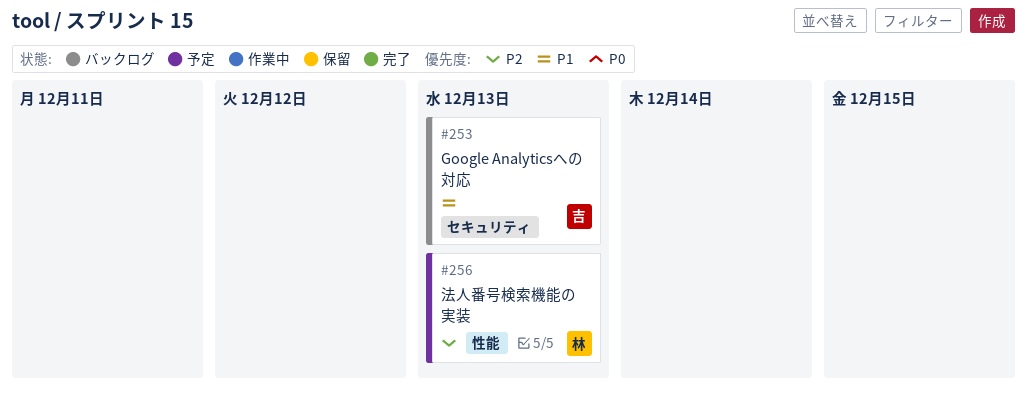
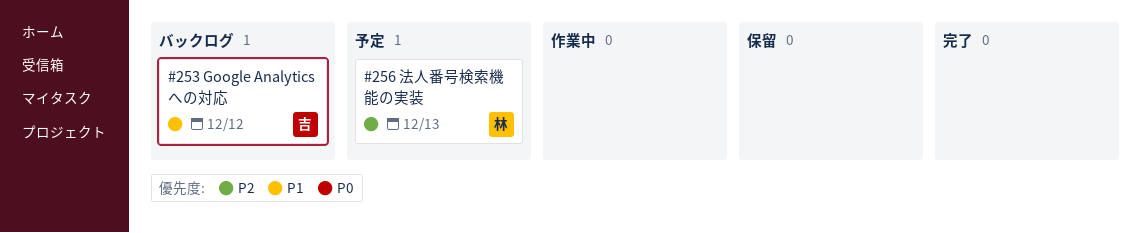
#253, due: Dec 13 -> Dec 12

